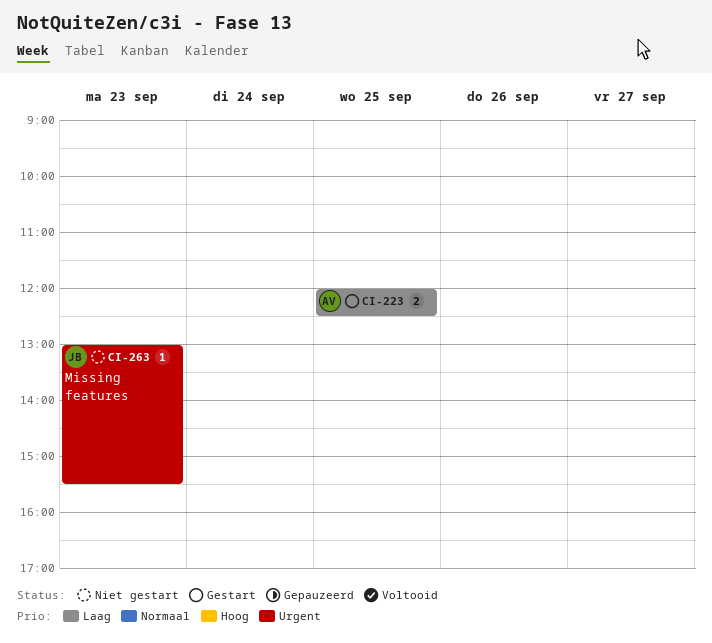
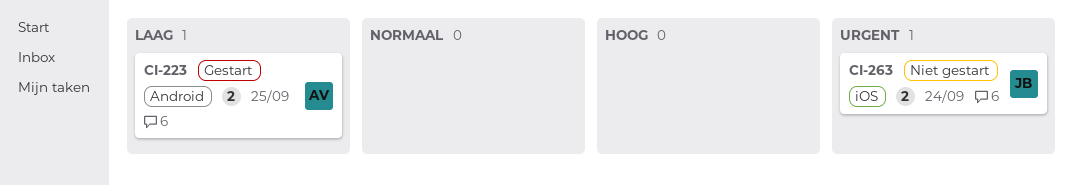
CI-263, estimate: 1 -> 2
CI-263, day: Sep 23 -> Sep 24

